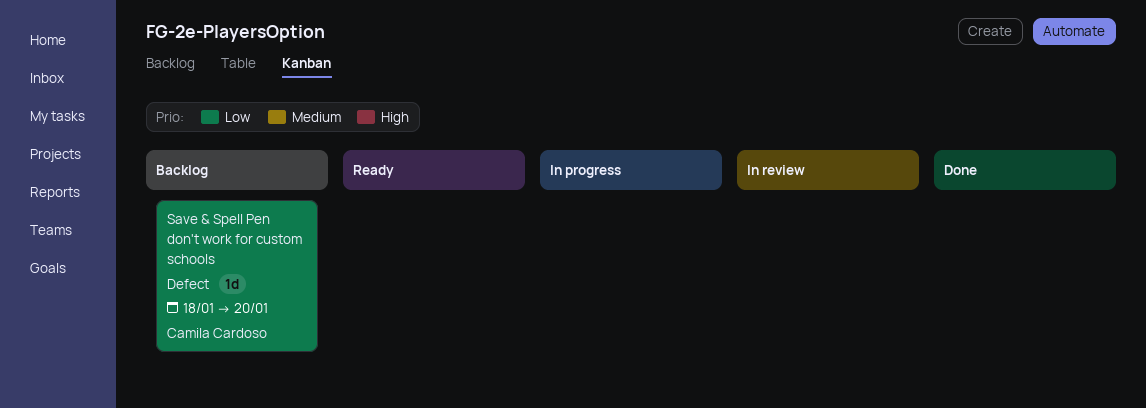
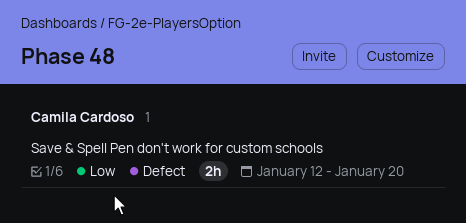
Save & Spell Pen don't work for custom schools, estimate: 1d -> 2h
Save & Spell Pen don't work for custom schools, start: Jan 18 -> Jan 12

